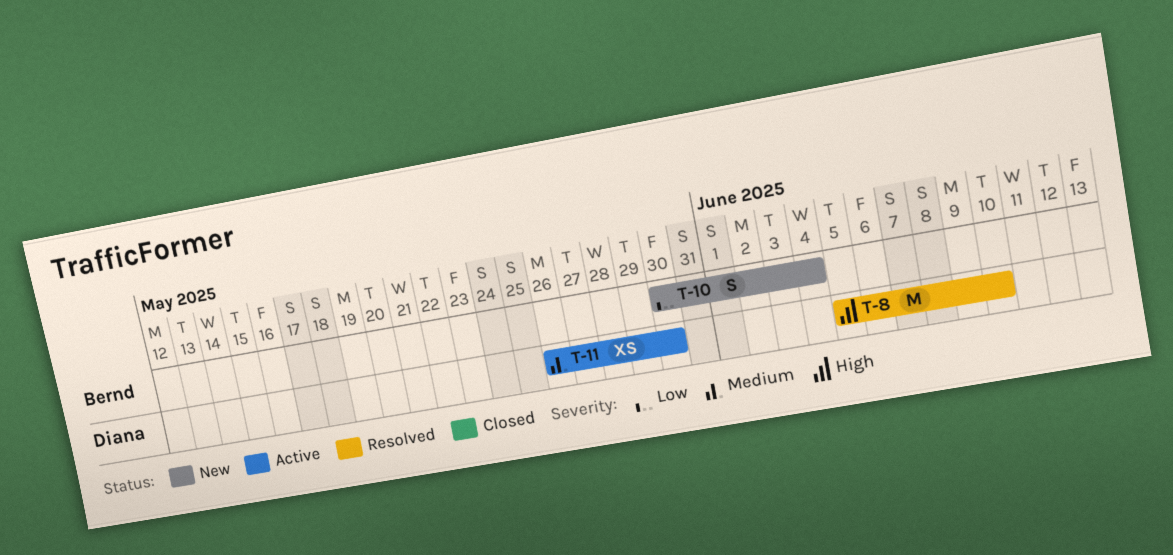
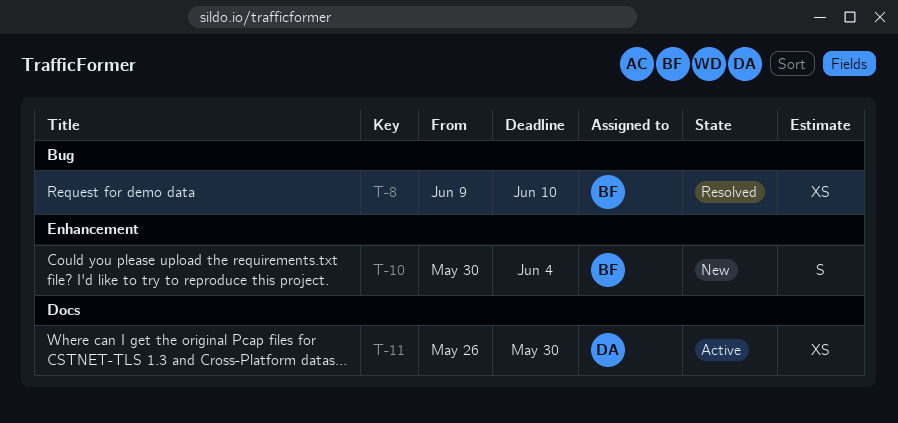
T-8, owner: Diana -> Bernd
T-8, estimate: M -> XS
T-8, start: Jun 5 -> Jun 9

